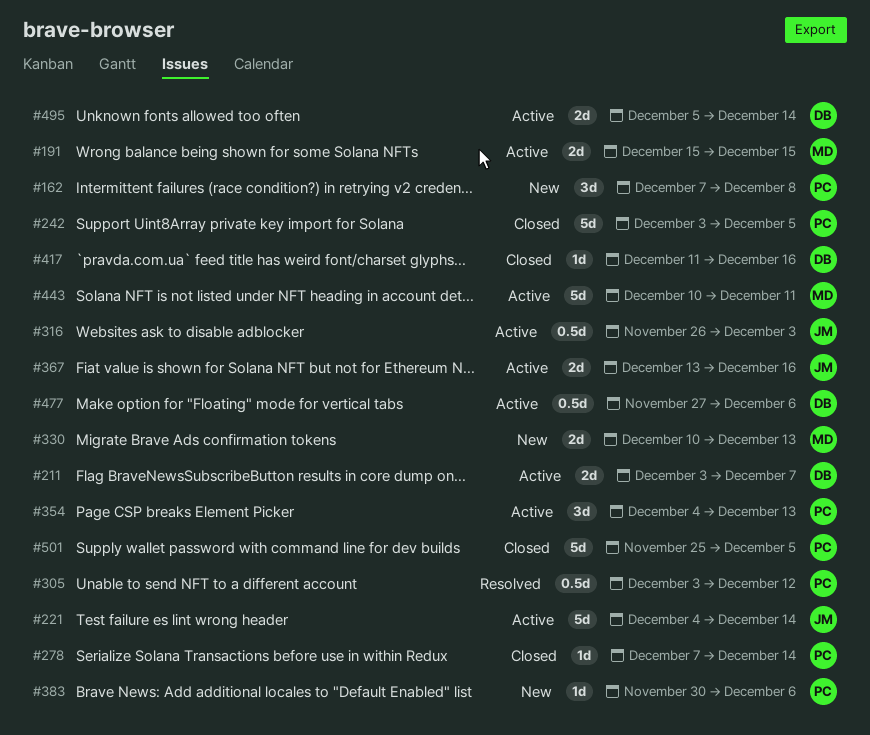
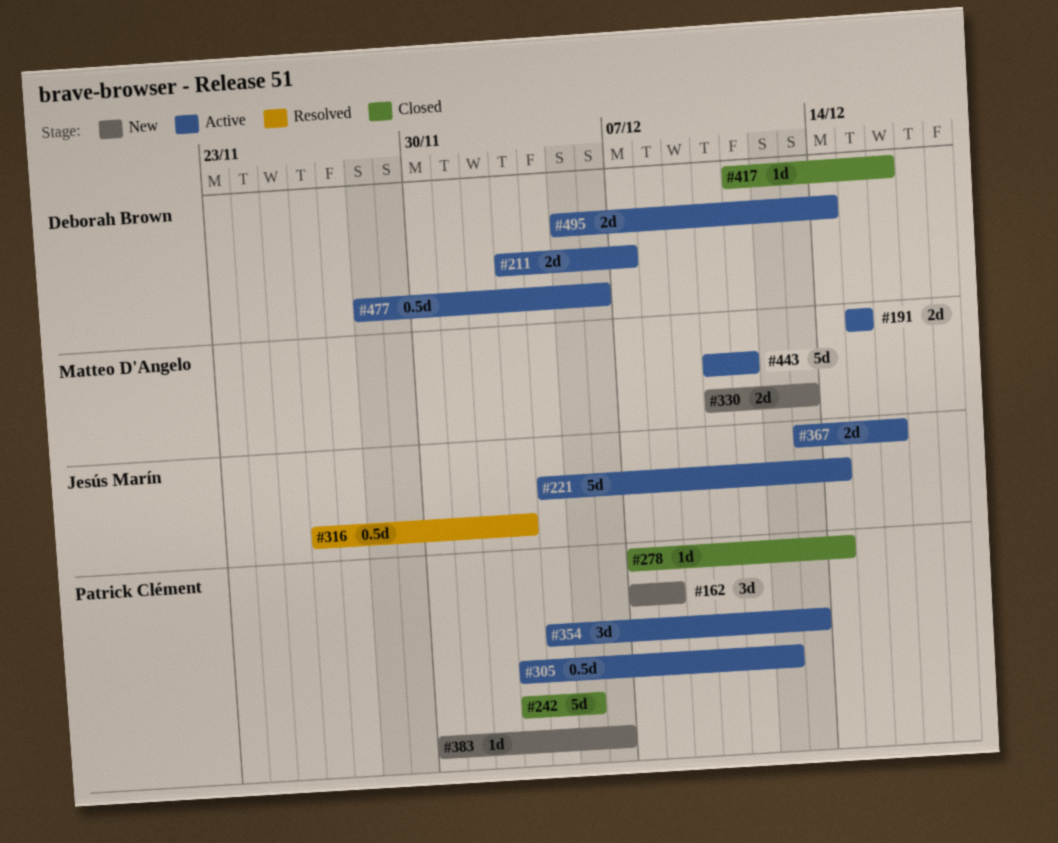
#305, status: Resolved -> Active
#316, status: Active -> Resolved
#477, start: Nov 27 -> Nov 28
#501: present -> none

